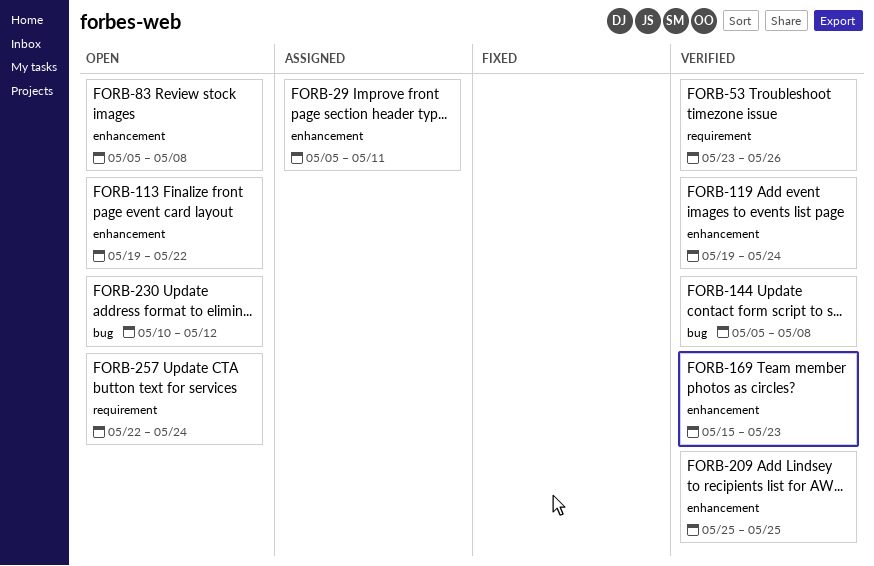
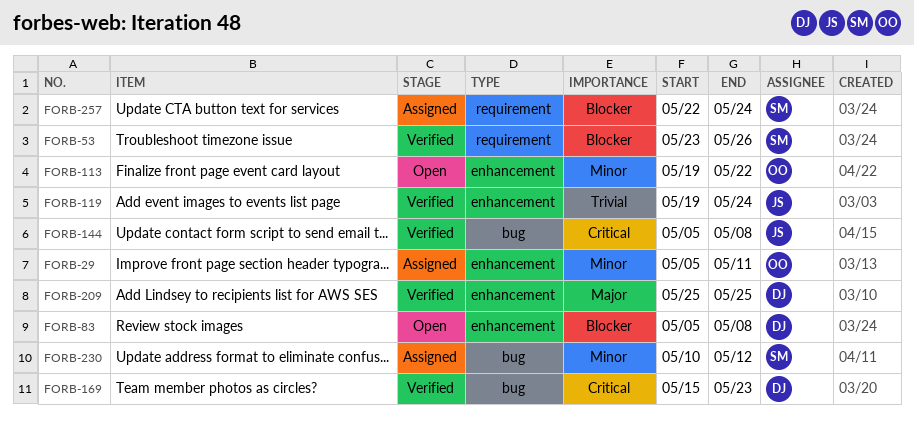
FORB-169, label: enhancement -> bug
FORB-230, status: Open -> Assigned
FORB-257, status: Open -> Assigned

